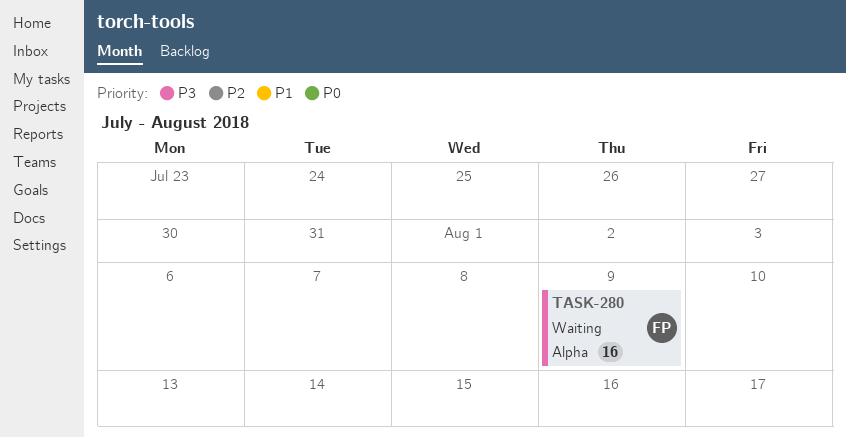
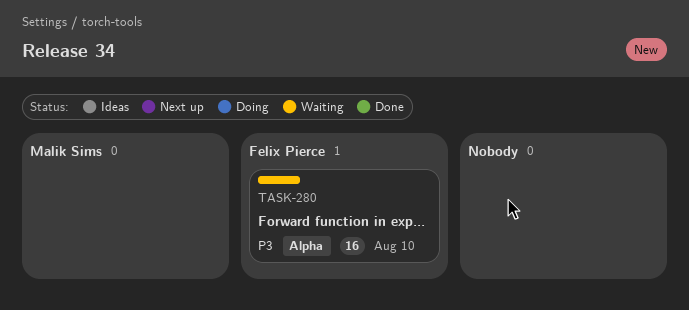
TASK-280, due: Aug 9 -> Aug 10

